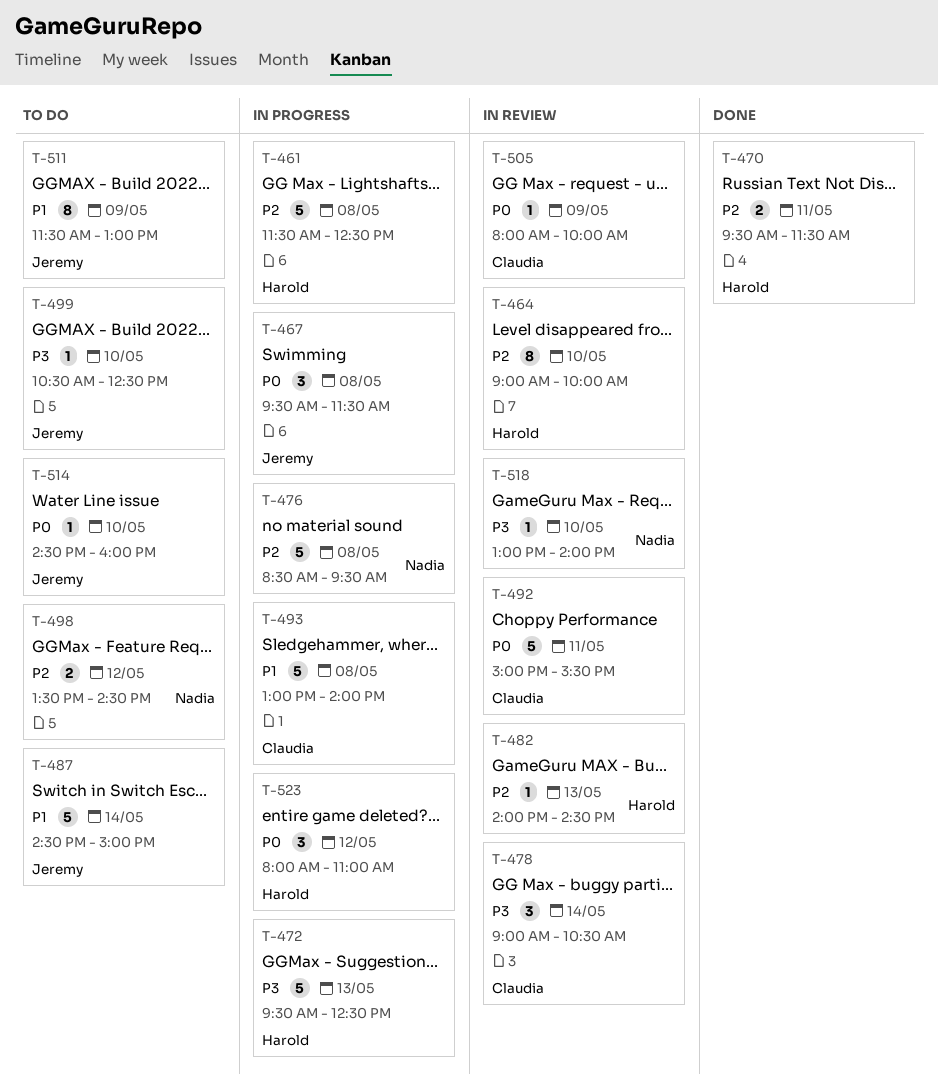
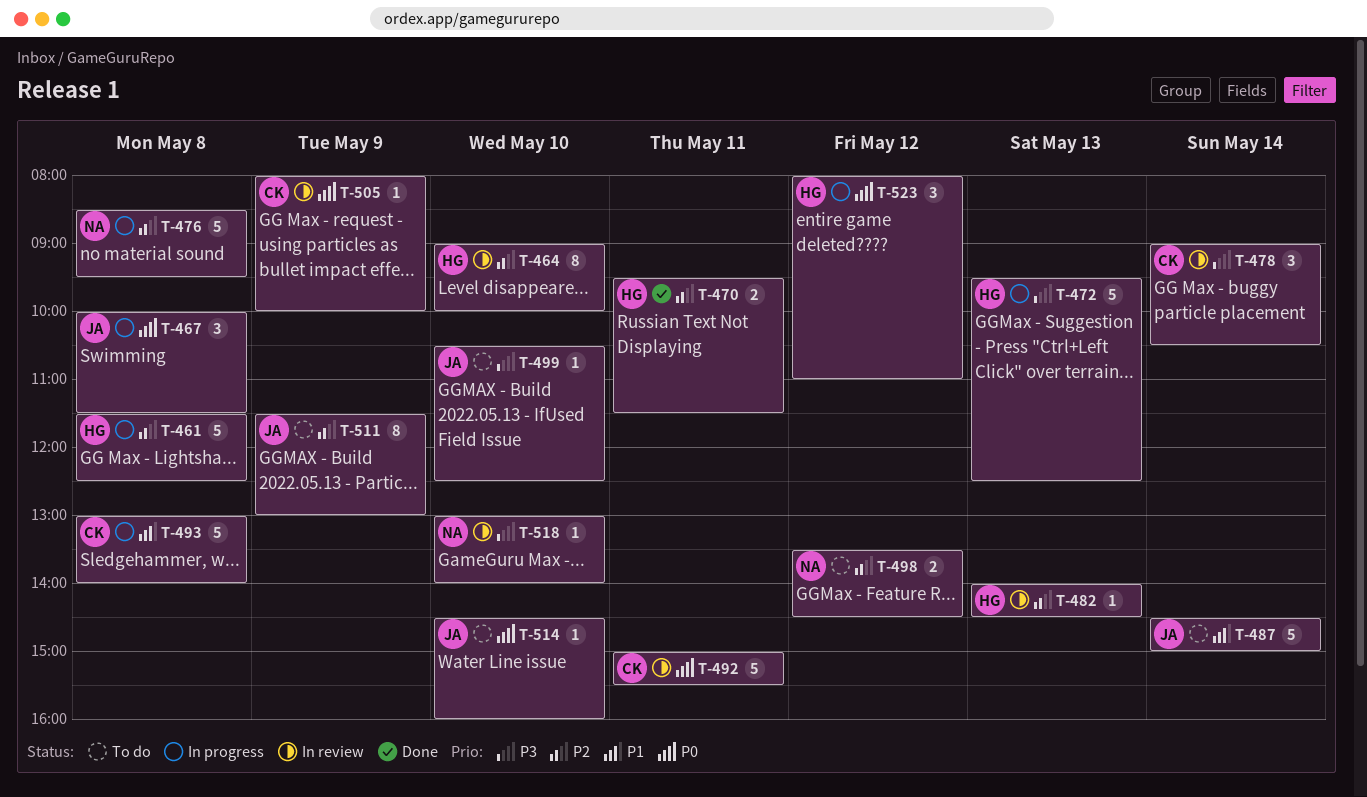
T-467, begins: 09:30 -> 10:00
T-511, priority: P1 -> P2

